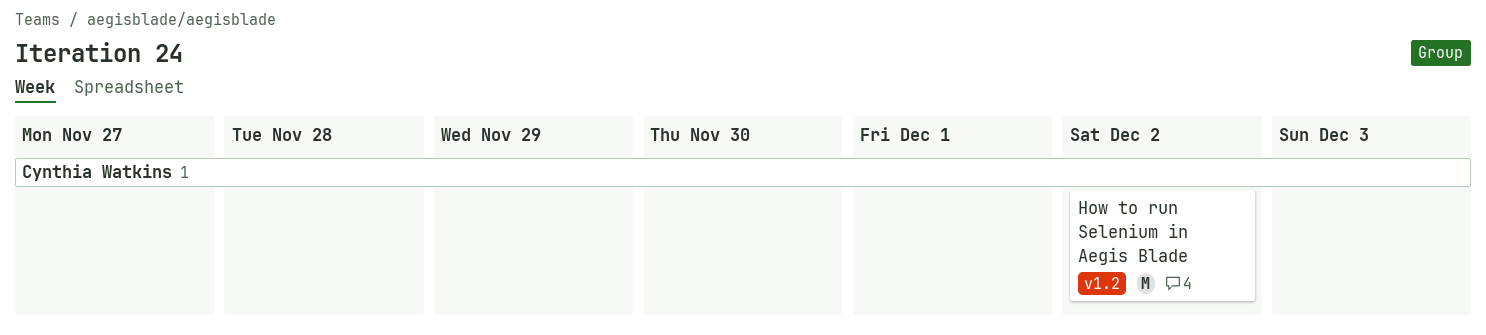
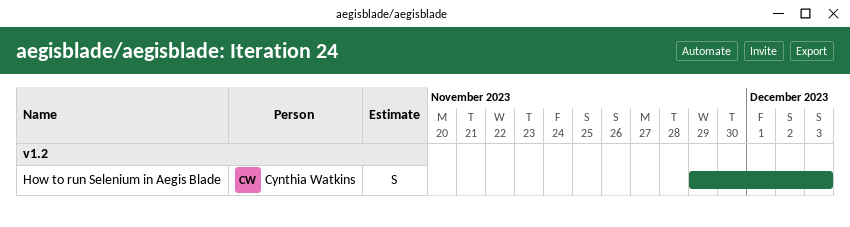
How to run Selenium in Aegis Blade, estimate: M -> S
How to run Selenium in Aegis Blade, due: Dec 2 -> Dec 3

